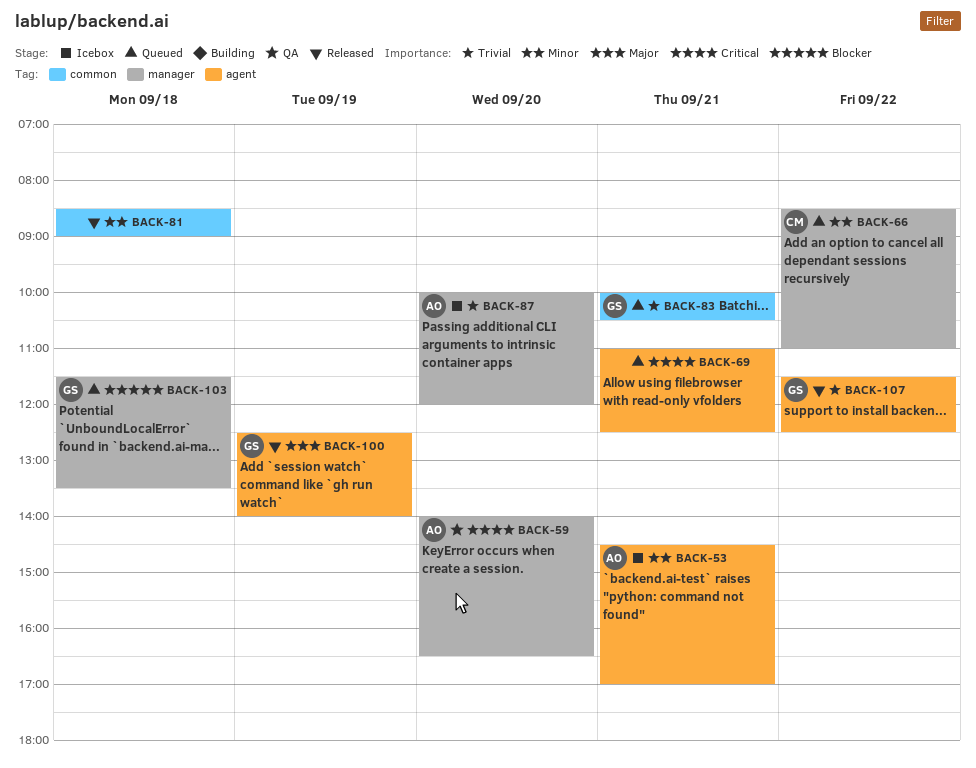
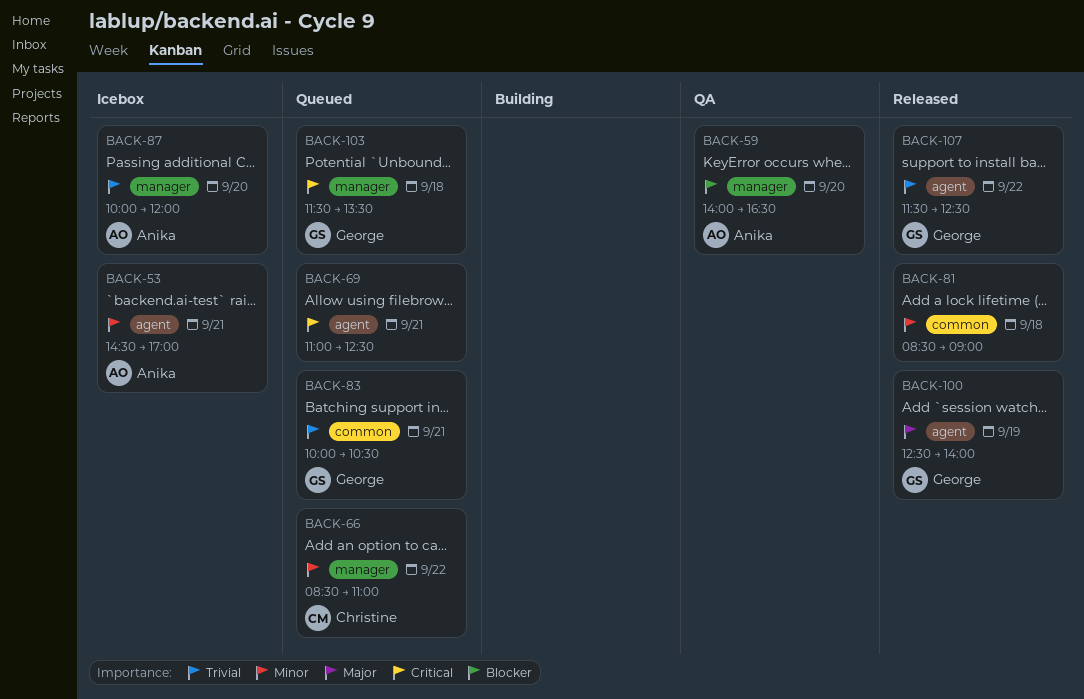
BACK-59, priority: Critical -> Blocker
BACK-103, priority: Blocker -> Critical

